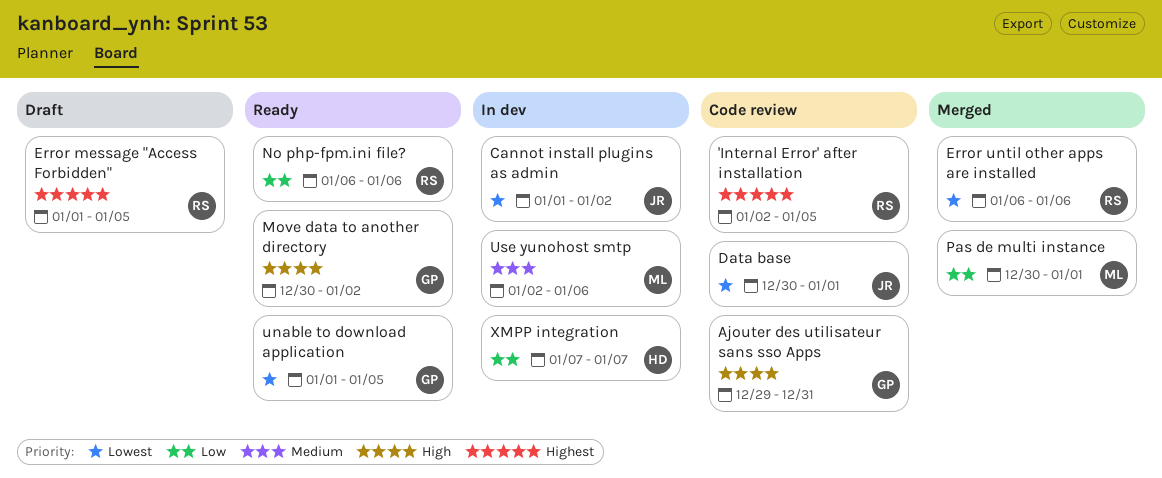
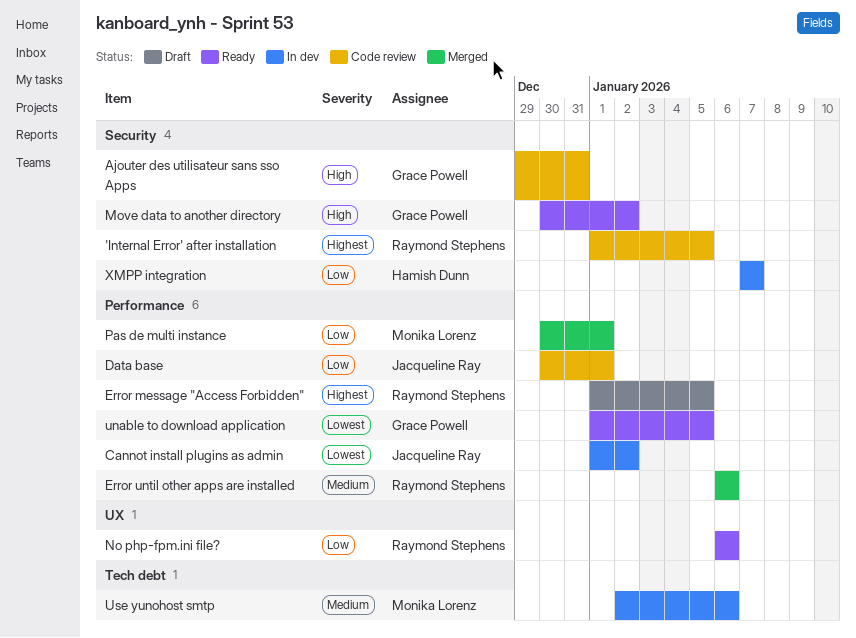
'Internal Error' after installation, start: Jan 2 -> Jan 1
Data base, priority: Lowest -> Low
Error until other apps are installed, priority: Lowest -> Medium

